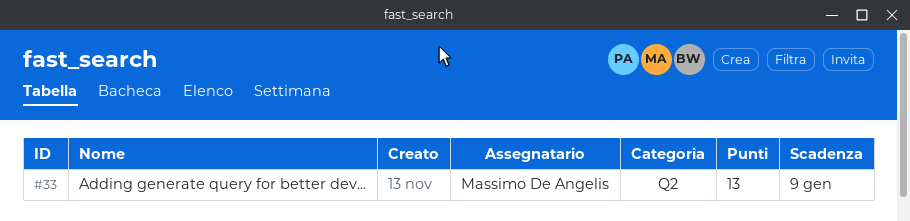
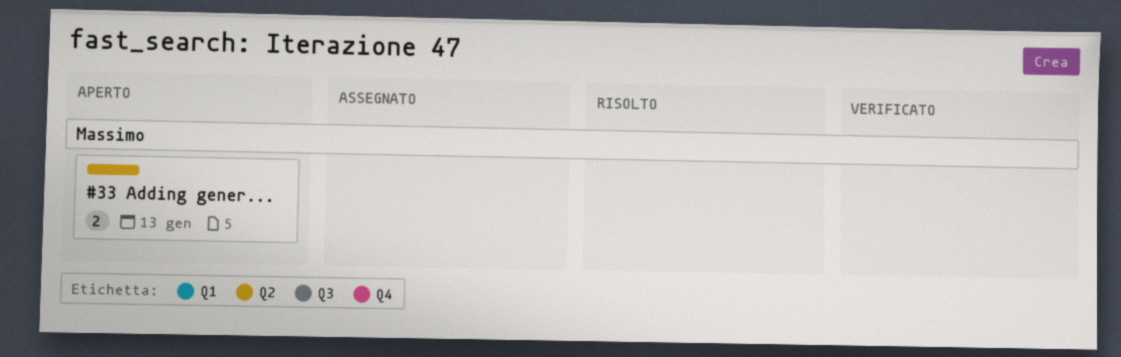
#33, estimate: 13 -> 2
#33, due: Jan 9 -> Jan 13

